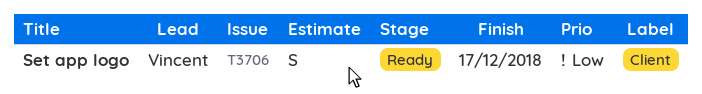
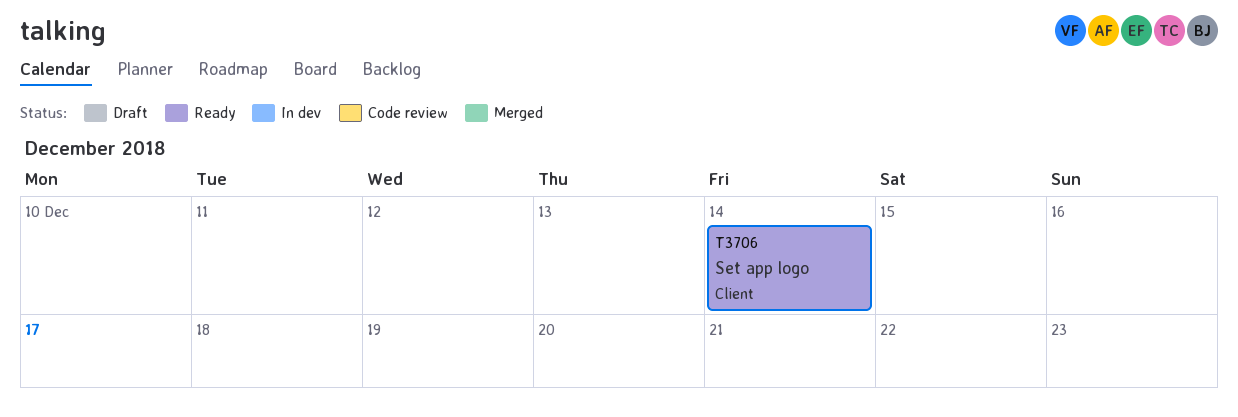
T3706, due: Dec 17 -> Dec 14

